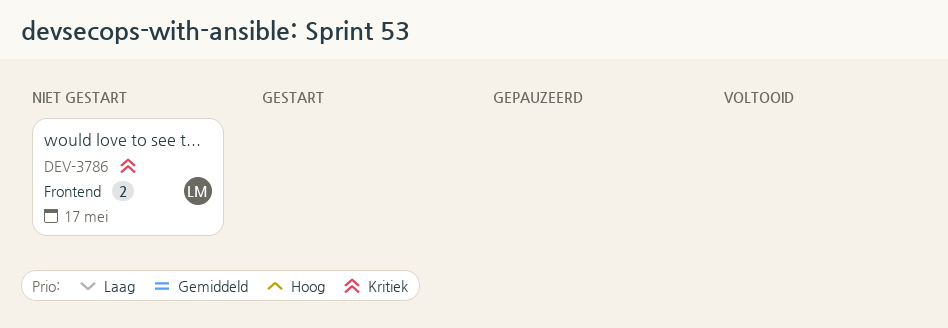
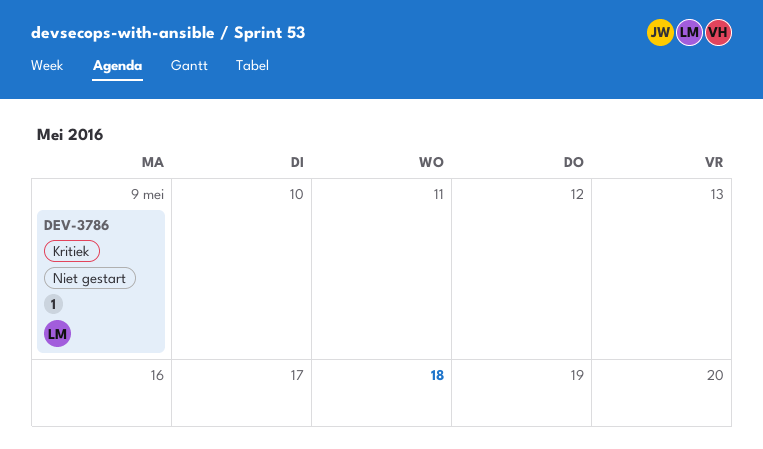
DEV-3786, estimate: 2 -> 1
DEV-3786, due: May 17 -> May 9

